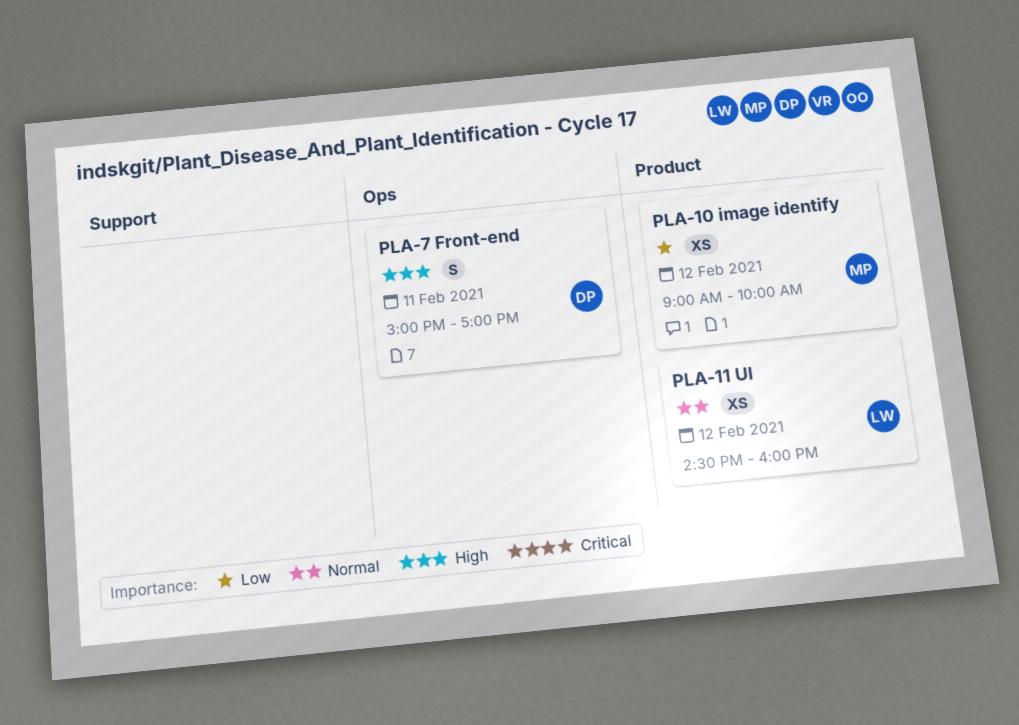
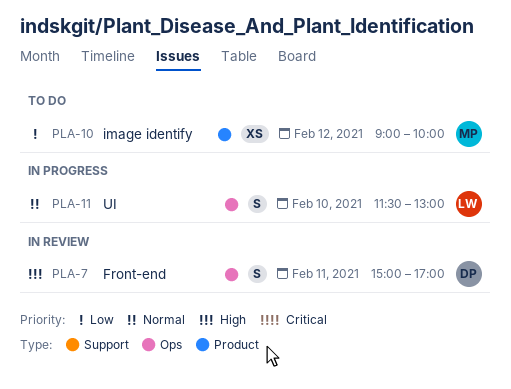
PLA-11, label: Product -> Ops
PLA-11, estimate: XS -> S
PLA-11, day: Feb 12 -> Feb 10
PLA-11, begins: 14:30 -> 11:30
PLA-11, ends: 16:00 -> 13:00

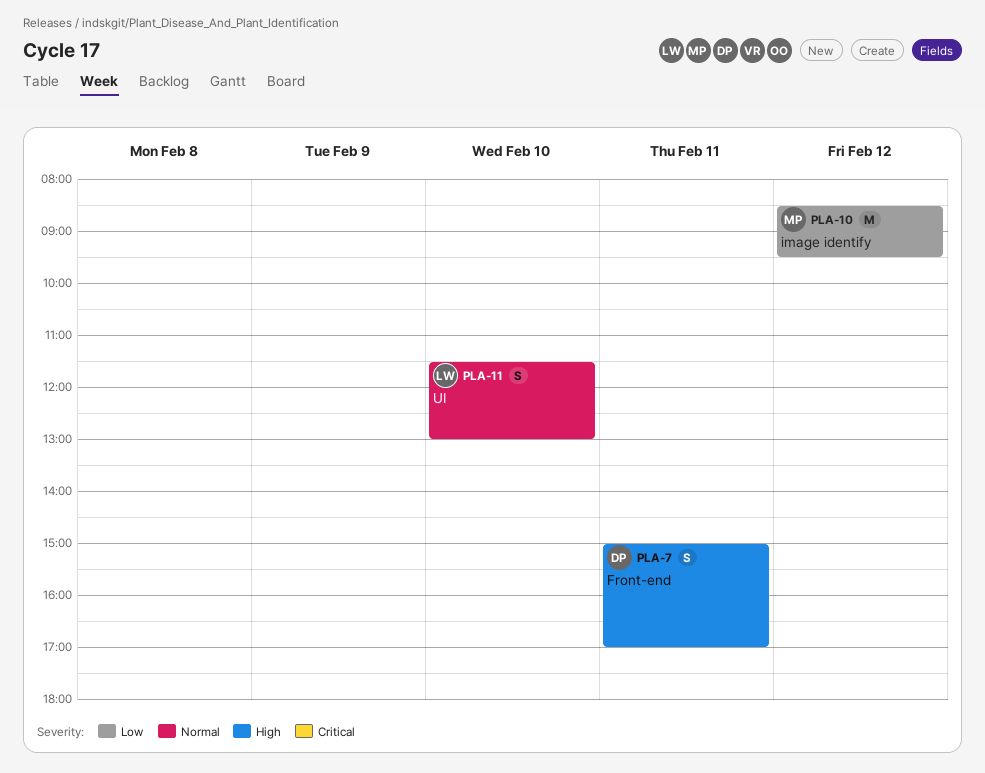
PLA-10, estimate: XS -> M
PLA-10, begins: 09:00 -> 08:30
PLA-10, ends: 10:00 -> 09:30

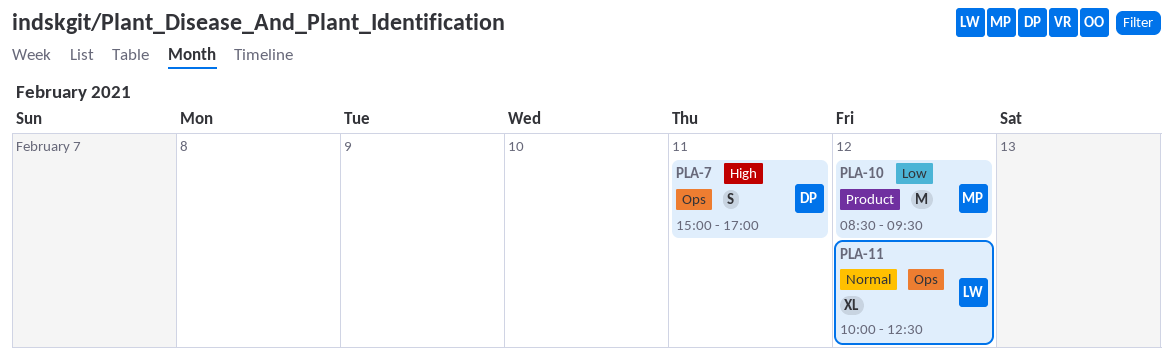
PLA-11, estimate: S -> XL
PLA-11, day: Feb 10 -> Feb 12
PLA-11, begins: 11:30 -> 10:00
PLA-11, ends: 13:00 -> 12:30

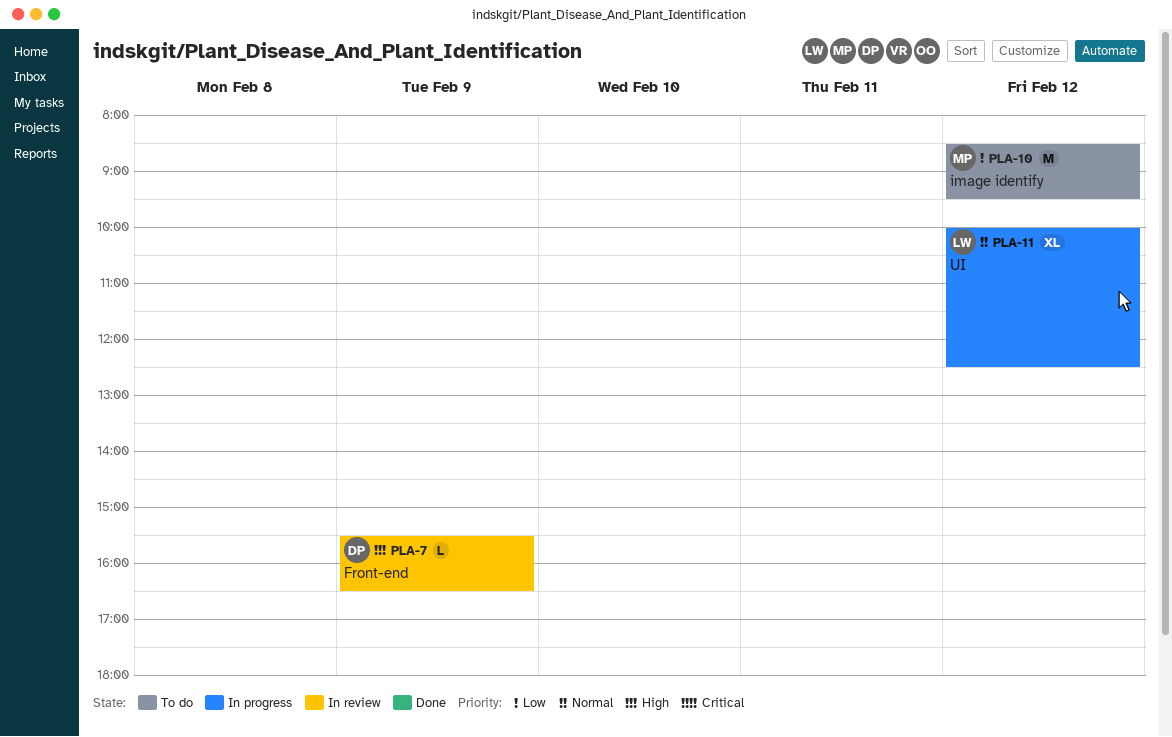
PLA-7, estimate: S -> L
PLA-7, day: Feb 11 -> Feb 9
PLA-7, begins: 15:00 -> 15:30
PLA-7, ends: 17:00 -> 16:30

